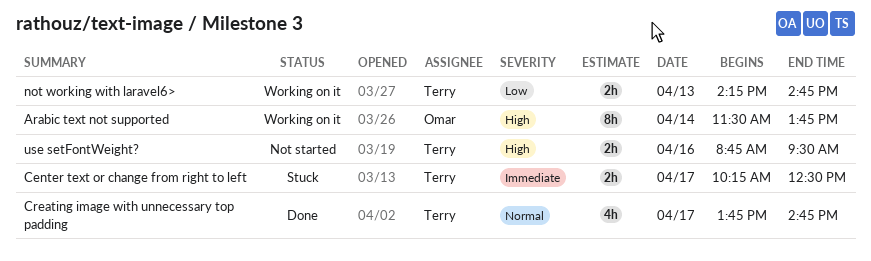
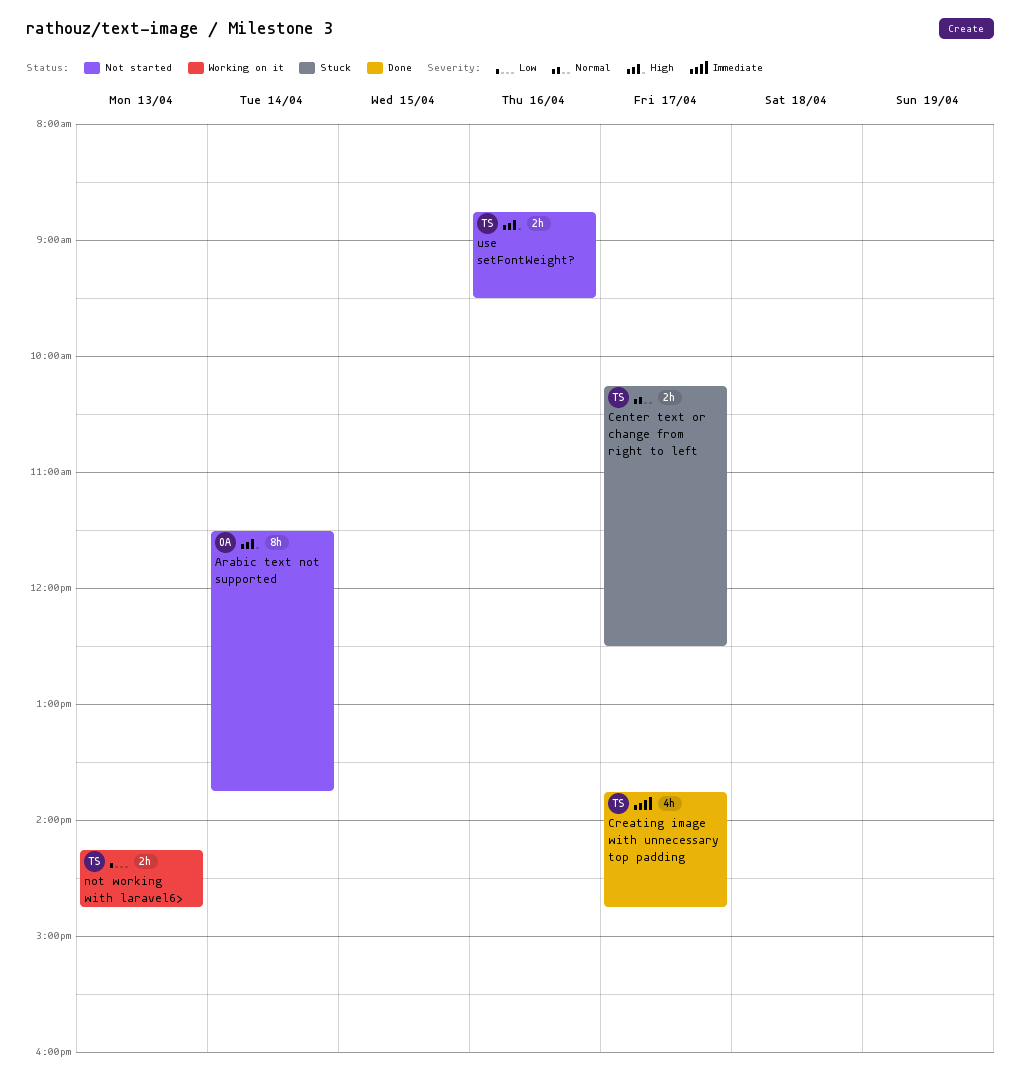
Arabic text not supported, status: Working on it -> Not started
Center text or change from right to left, priority: Immediate -> Normal
Creating image with unnecessary top padding, priority: Normal -> Immediate

